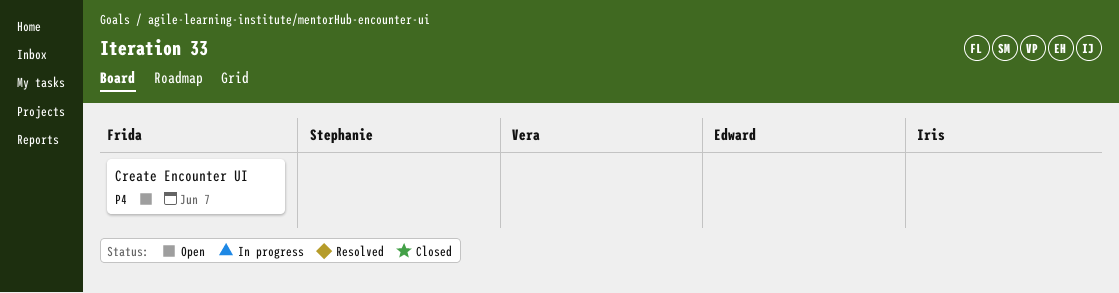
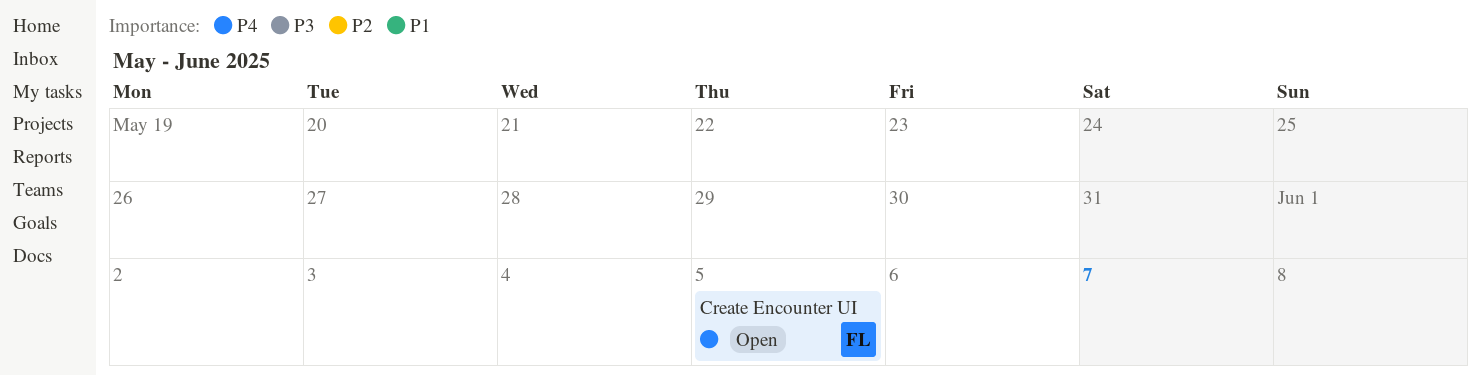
Create Encounter UI, due: Jun 7 -> Jun 5

